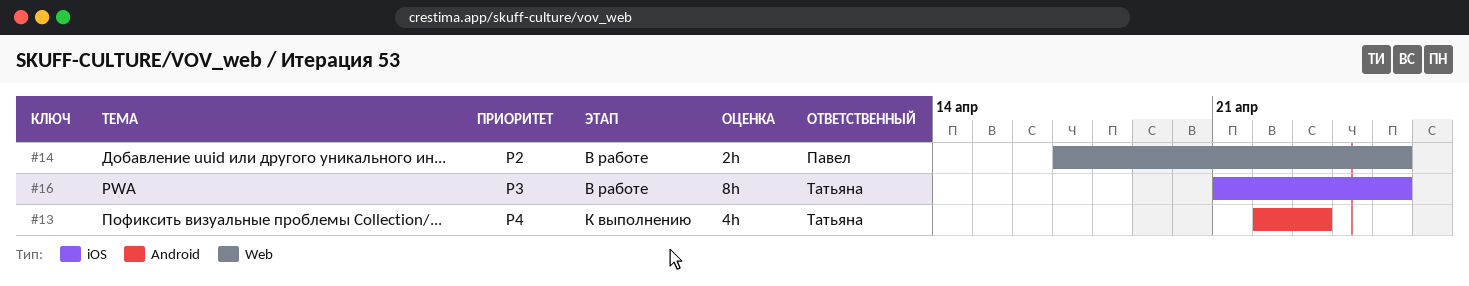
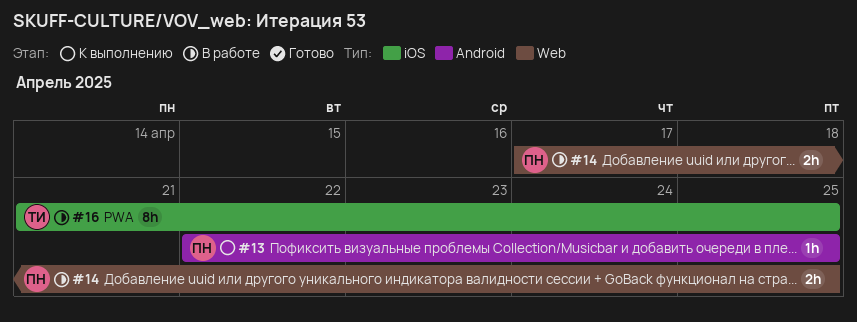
#13, owner: Татьяна -> Павел
#13, estimate: 4h -> 1h
#13, due: Apr 23 -> Apr 25

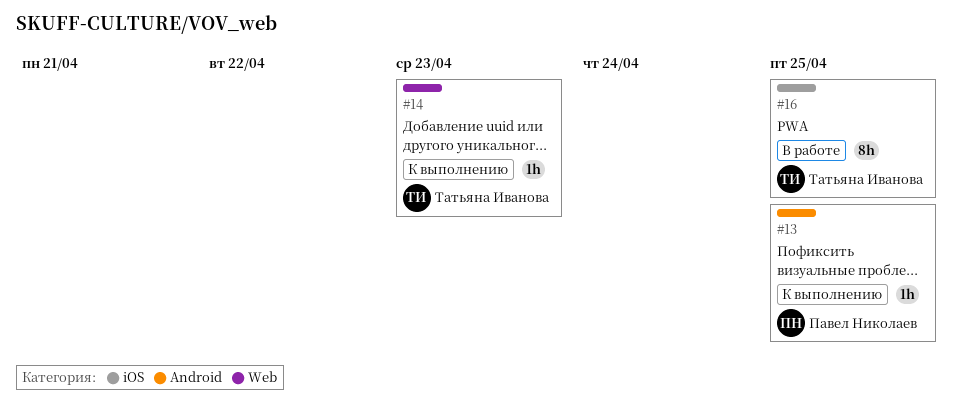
#14, status: В работе -> К выполнению
#14, owner: Павел Николаев -> Татьяна Иванова
#14, estimate: 2h -> 1h
#14, due: Apr 25 -> Apr 23

